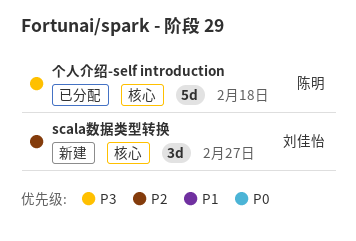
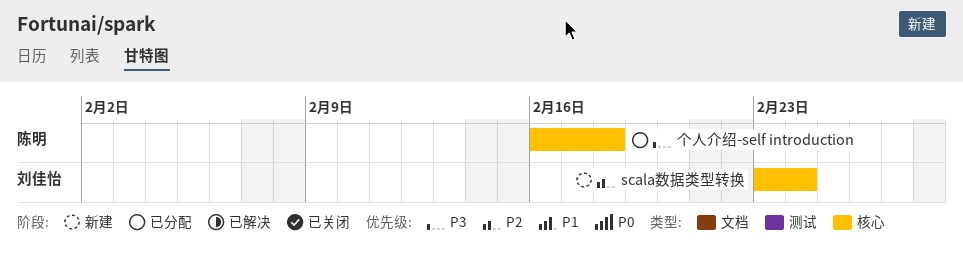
scala数据类型转换, due: Feb 27 -> Feb 24

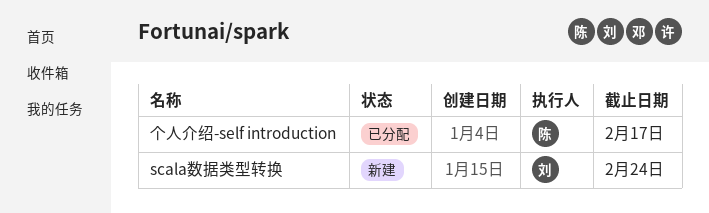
个人介绍-self introduction, due: Feb 18 -> Feb 17

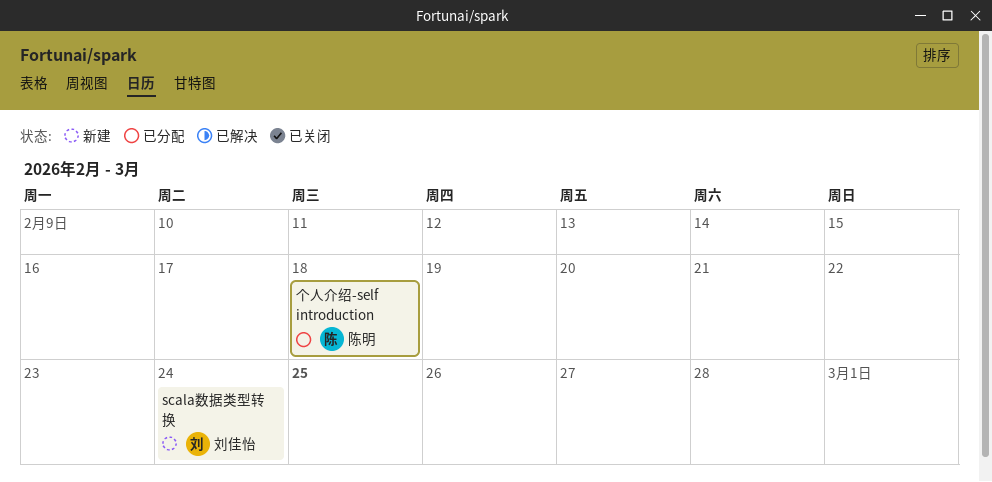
个人介绍-self introduction, due: Feb 17 -> Feb 18

